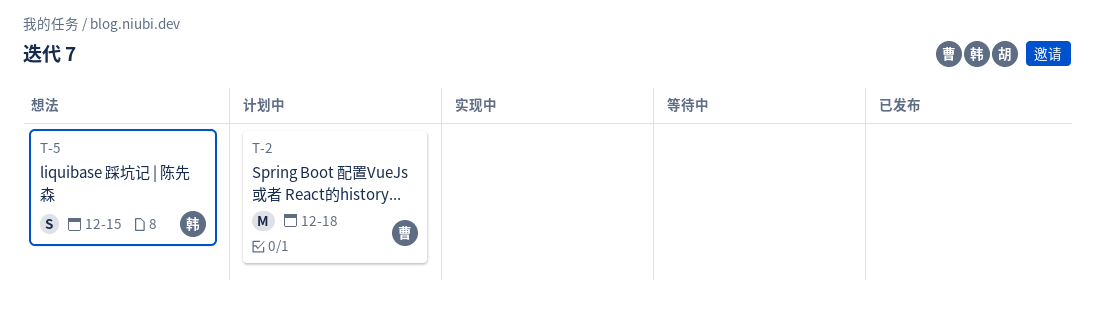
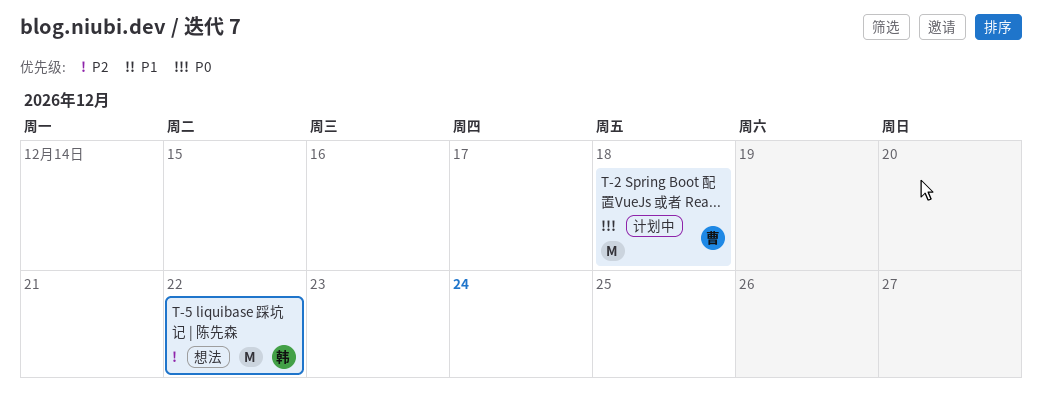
T-5, estimate: S -> M
T-5, due: Dec 15 -> Dec 22

